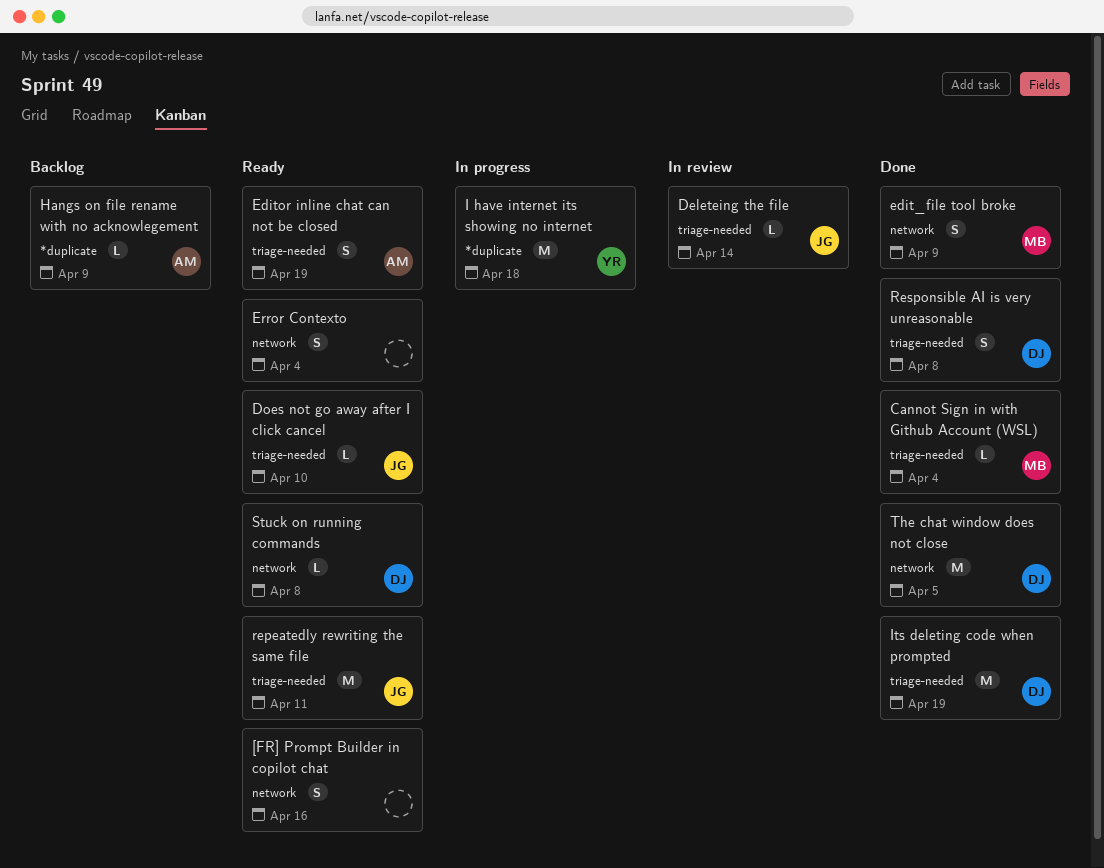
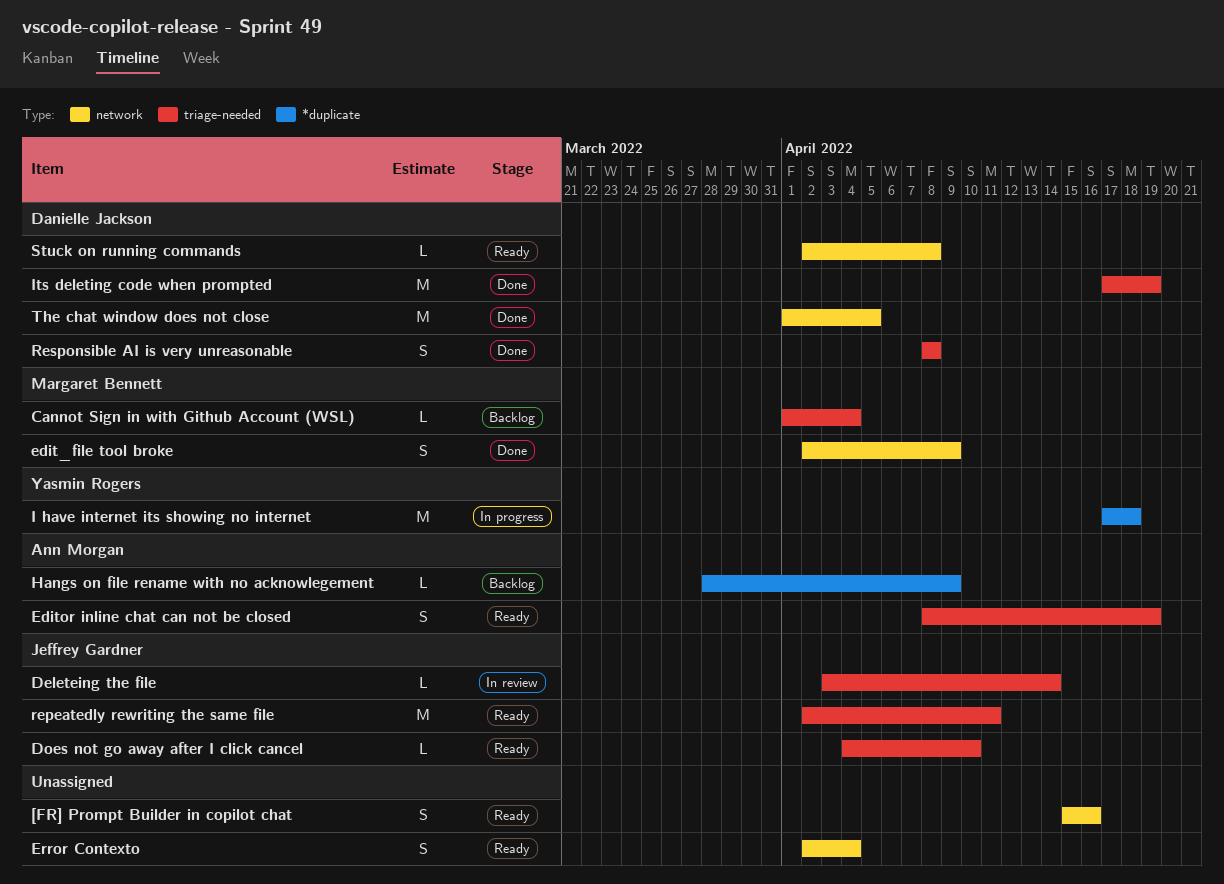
Cannot Sign in with Github Account (WSL), status: Done -> Backlog

